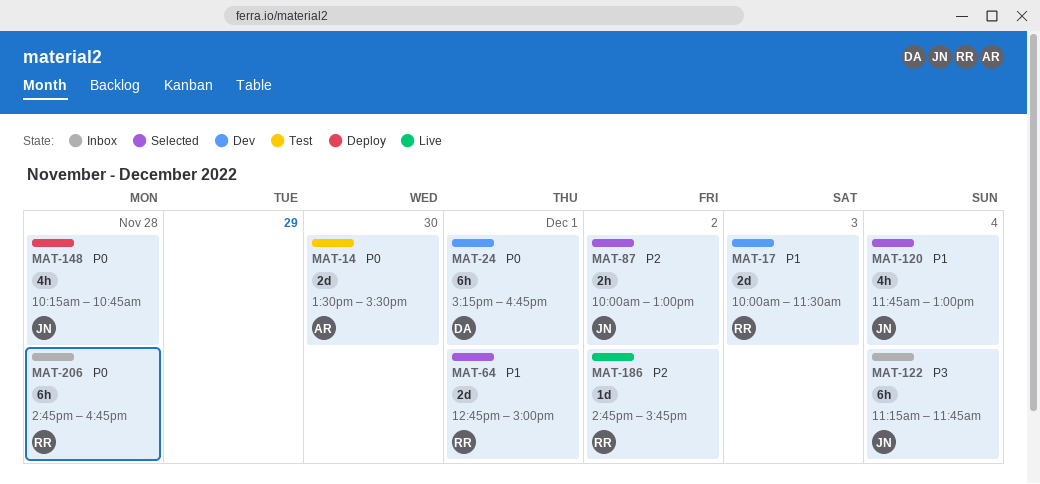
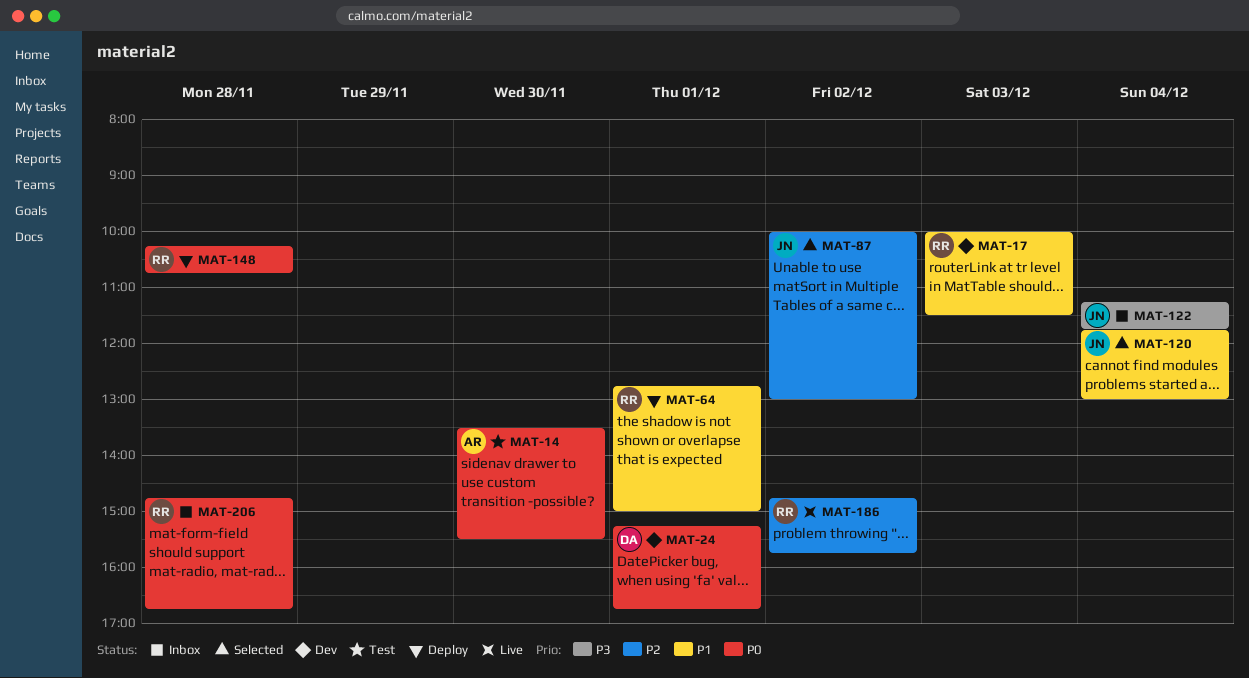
MAT-64, status: Selected -> Deploy
MAT-148, owner: JN -> RR

